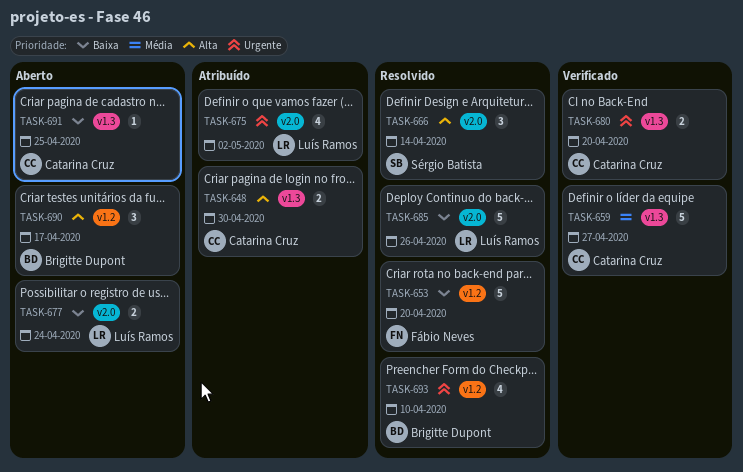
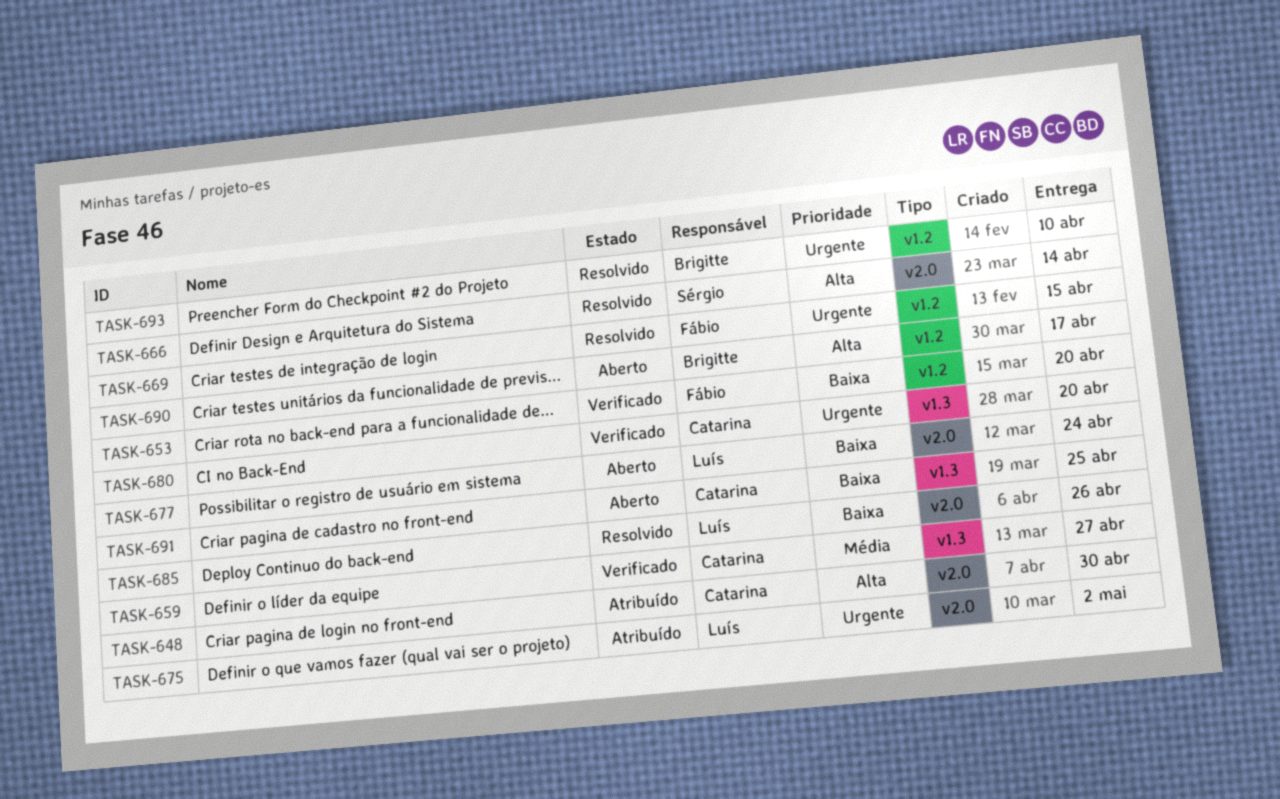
TASK-648, label: v1.3 -> v2.0
TASK-653, status: Resolvido -> Verificado
TASK-669: none -> present

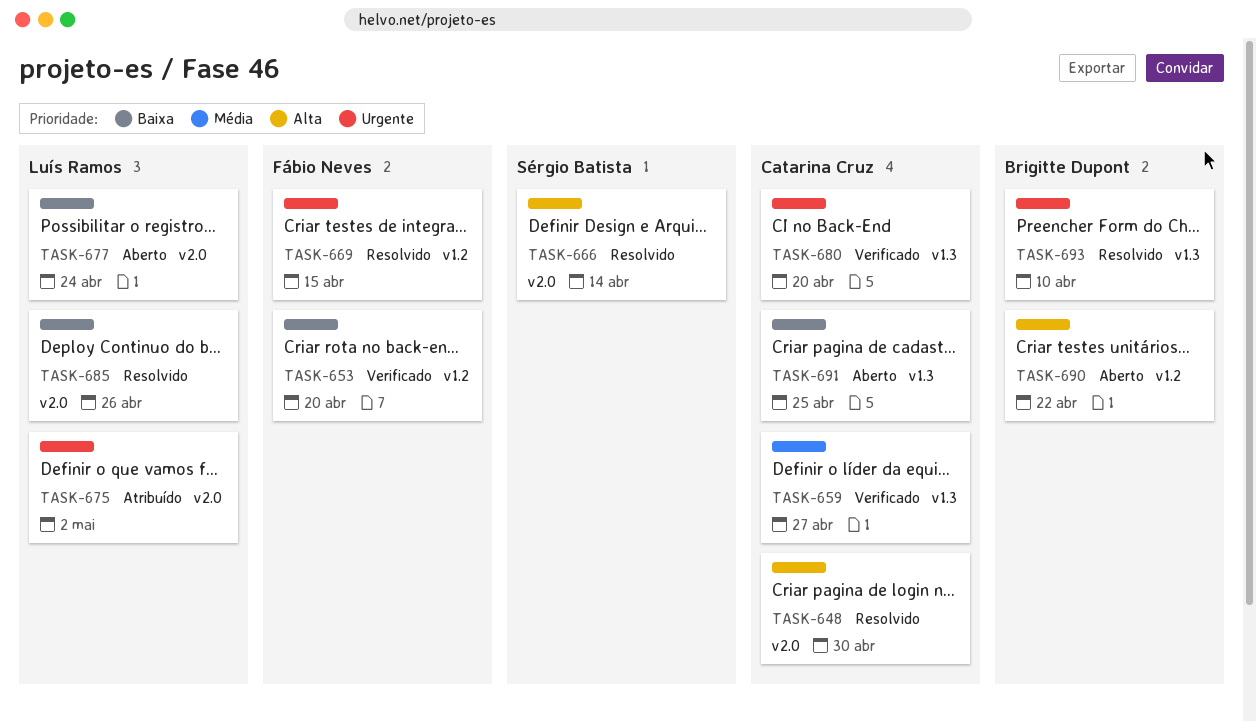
TASK-648, status: Atribuído -> Resolvido
TASK-690, due: Apr 17 -> Apr 22
TASK-693, label: v1.2 -> v1.3

